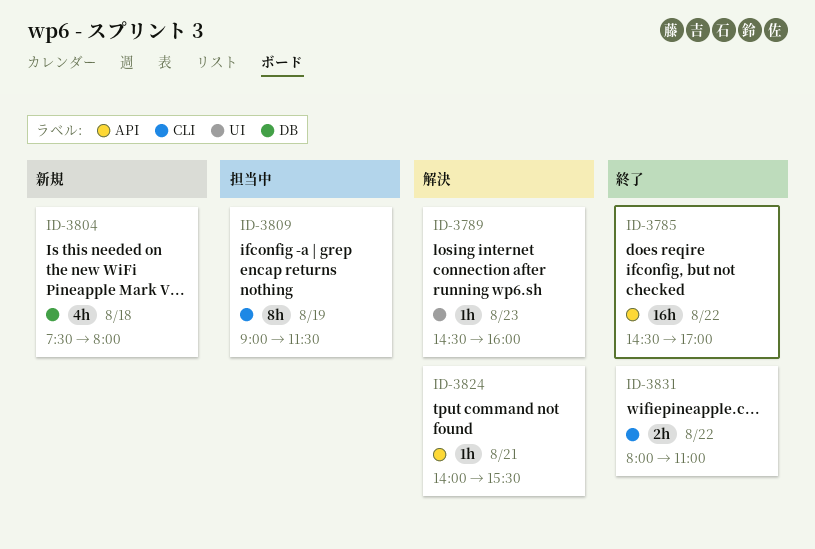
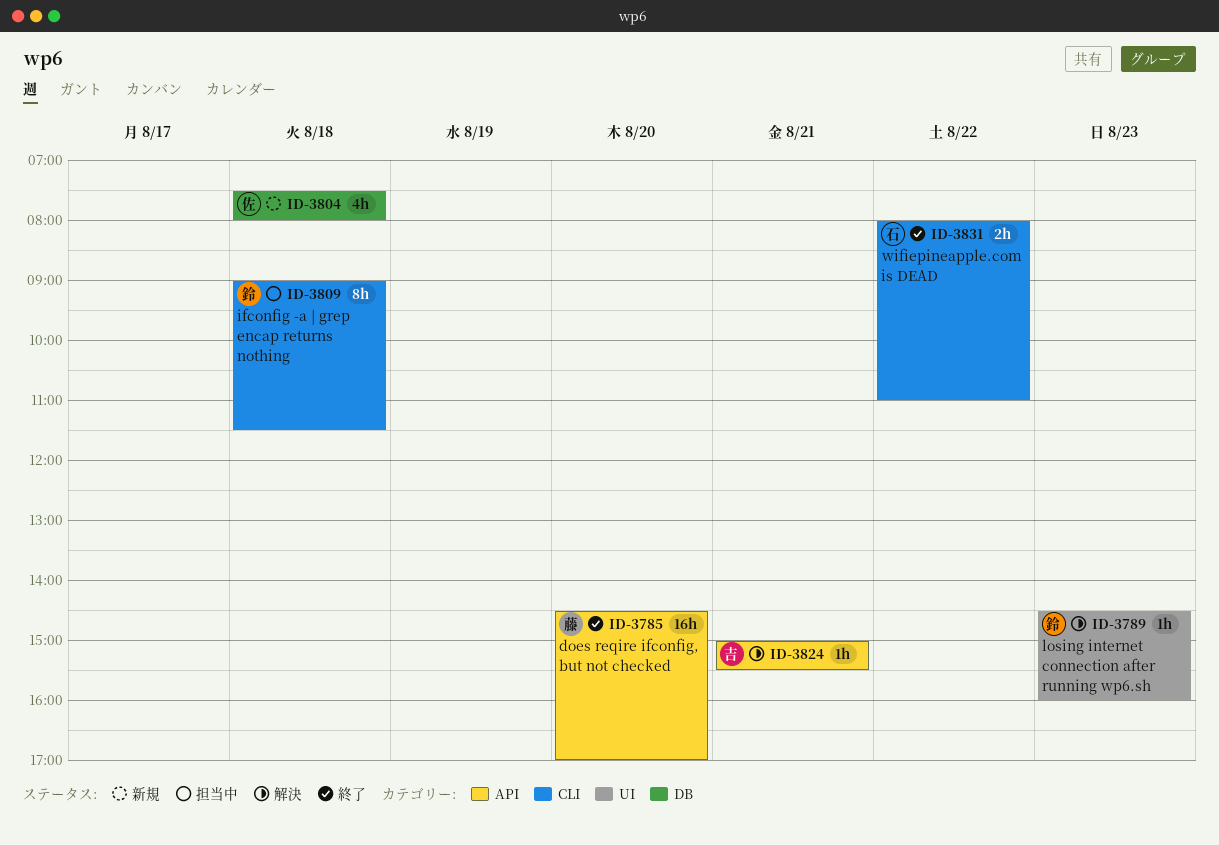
ID-3785, day: Aug 22 -> Aug 20
ID-3809, day: Aug 19 -> Aug 18
ID-3824, begins: 14:00 -> 15:00

